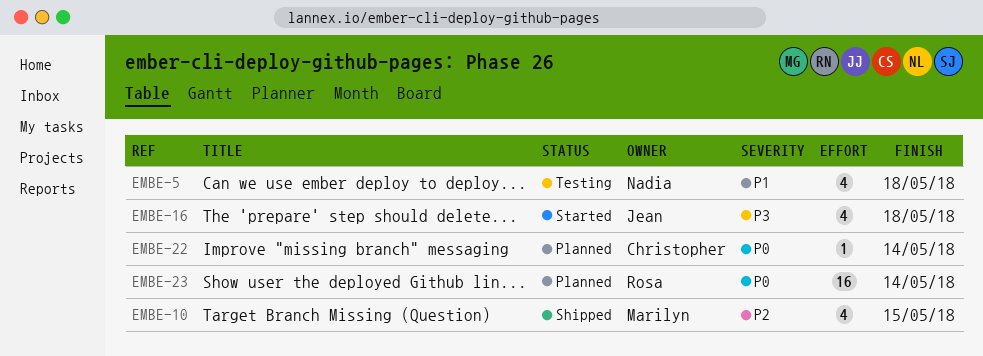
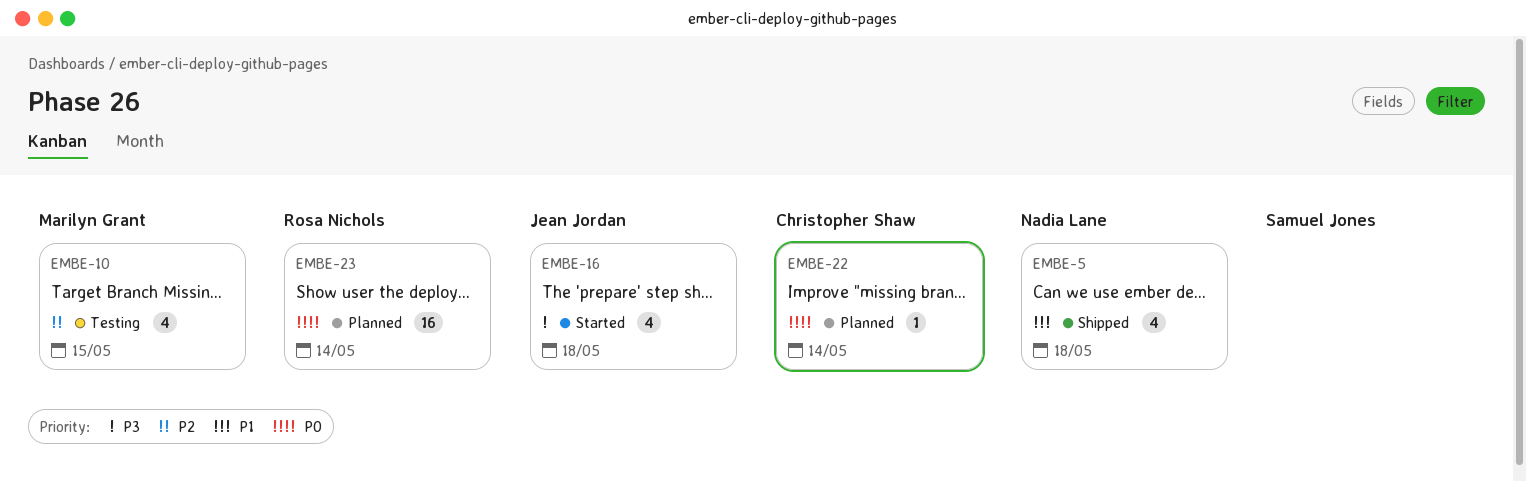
EMBE-5, status: Testing -> Shipped
EMBE-10, status: Shipped -> Testing

